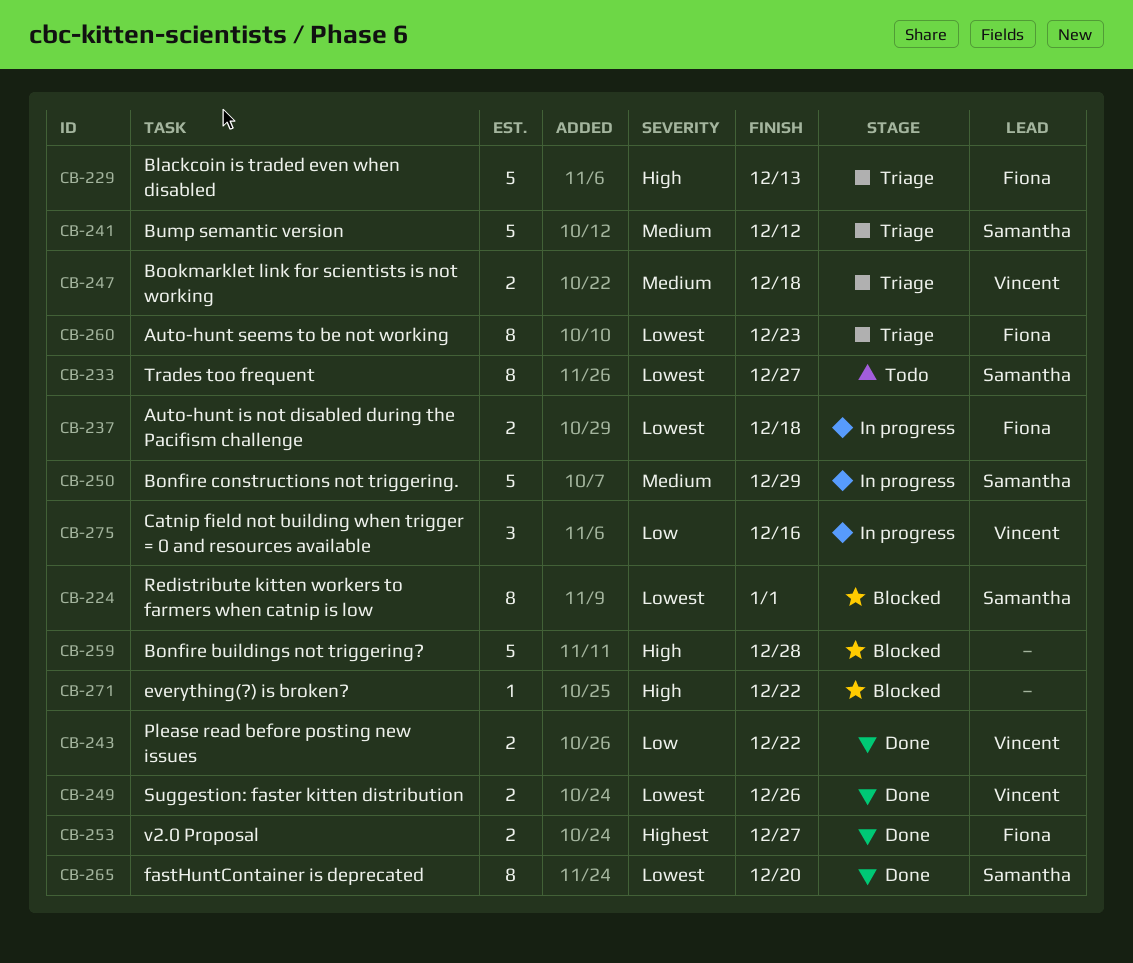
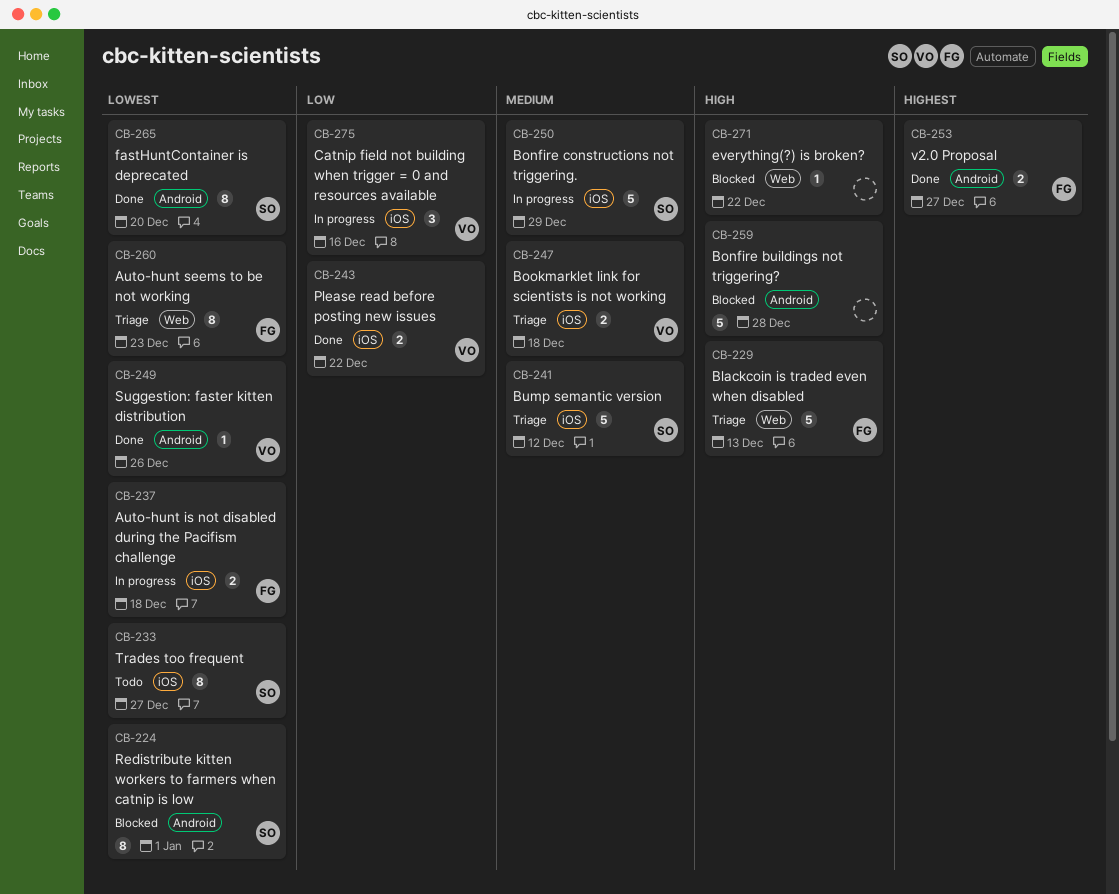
CB-249, estimate: 2 -> 1

